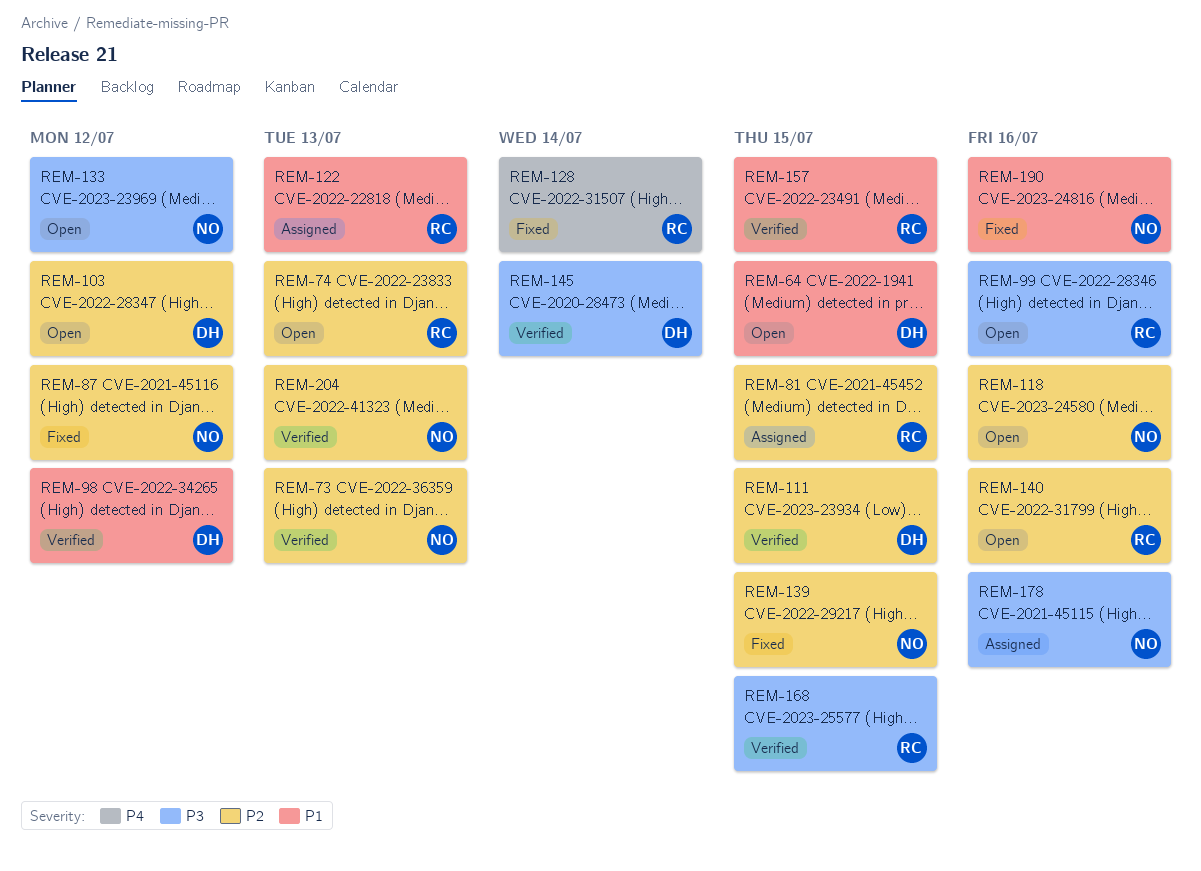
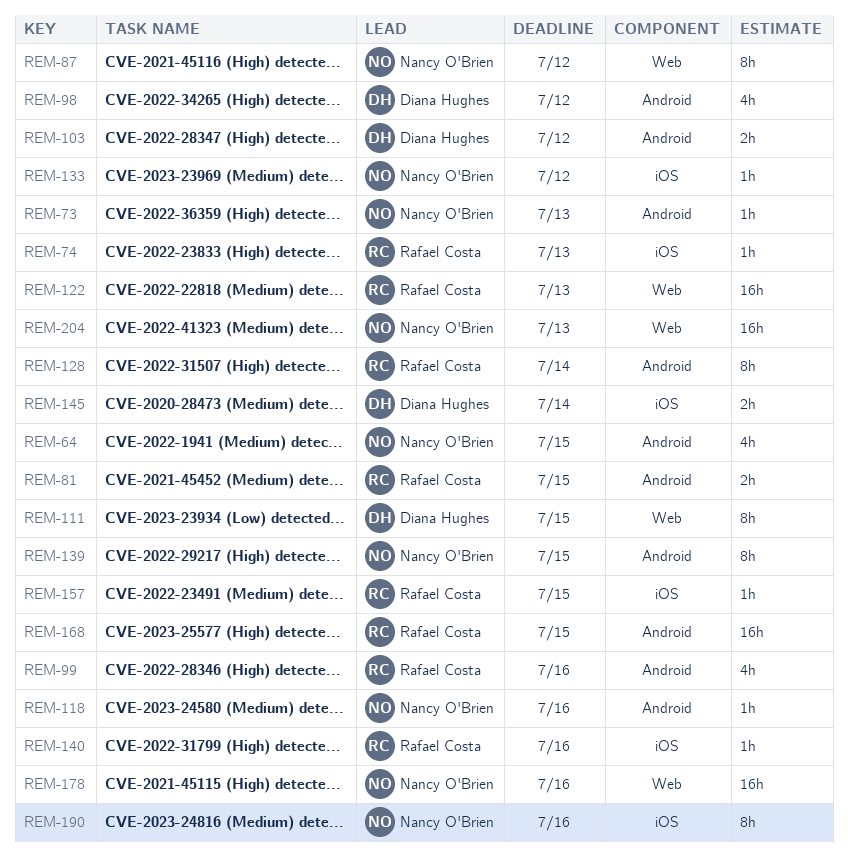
REM-64, owner: Diana Hughes -> Nancy O'Brien

